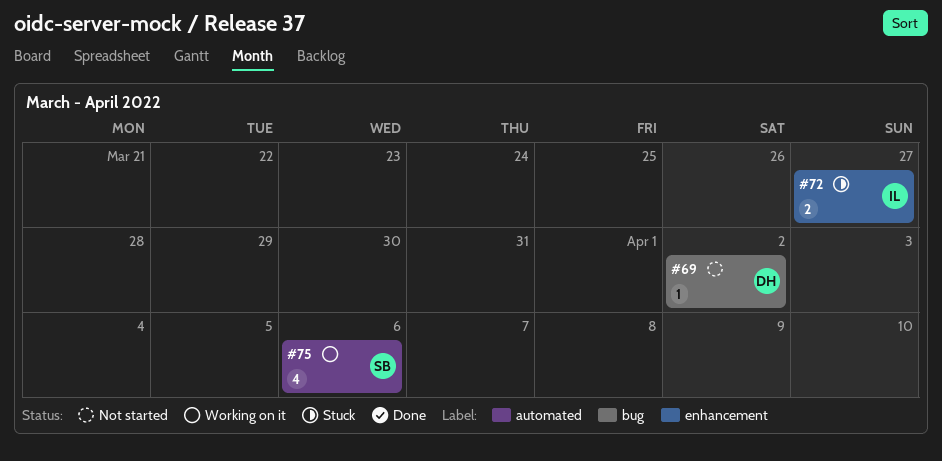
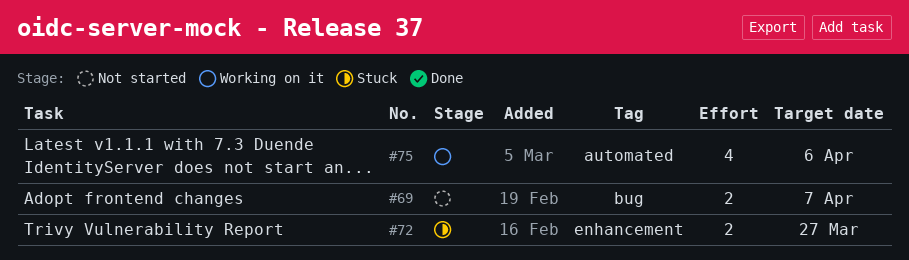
#69, estimate: 1 -> 2
#69, due: Apr 2 -> Apr 7

